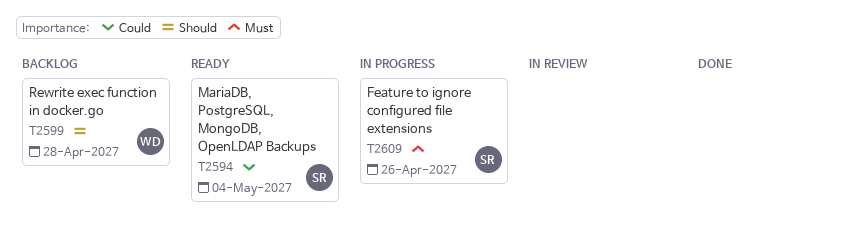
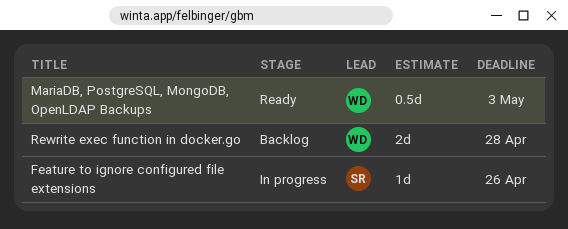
MariaDB, PostgreSQL, MongoDB, OpenLDAP Backups, owner: SR -> WD
MariaDB, PostgreSQL, MongoDB, OpenLDAP Backups, due: May 4 -> May 3

